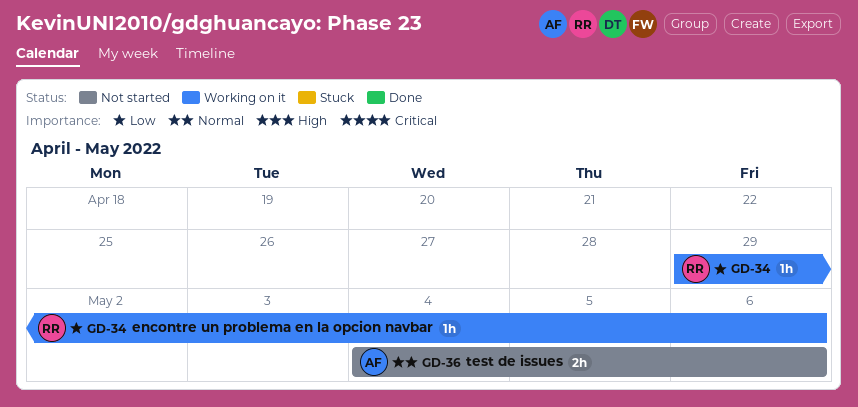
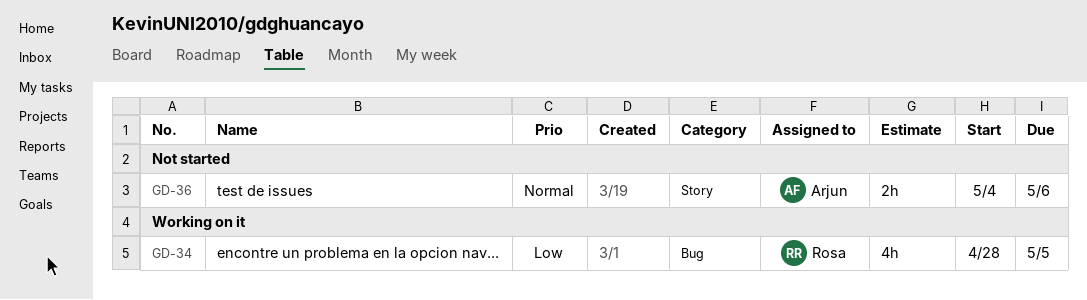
GD-34, estimate: 1h -> 4h
GD-34, start: Apr 29 -> Apr 28
GD-34, due: May 6 -> May 5

